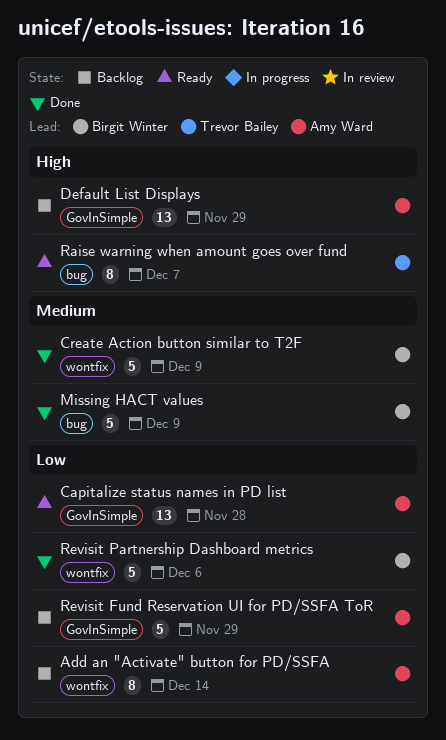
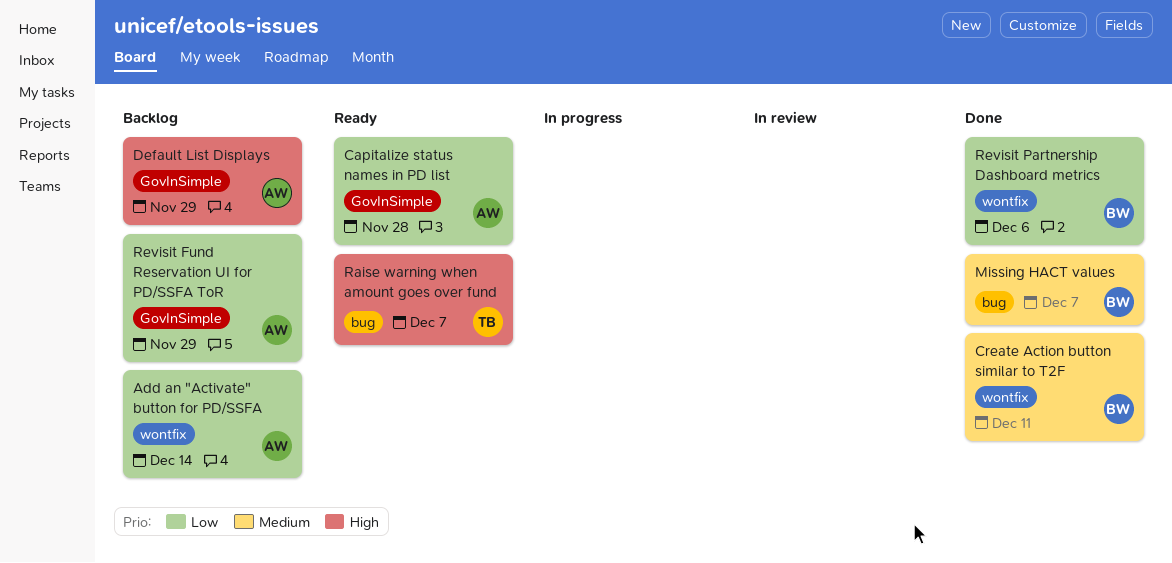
Create Action button similar to T2F, due: Dec 9 -> Dec 11
Missing HACT values, due: Dec 9 -> Dec 7

